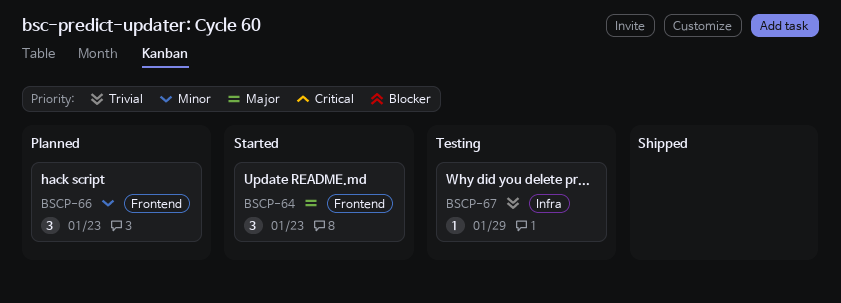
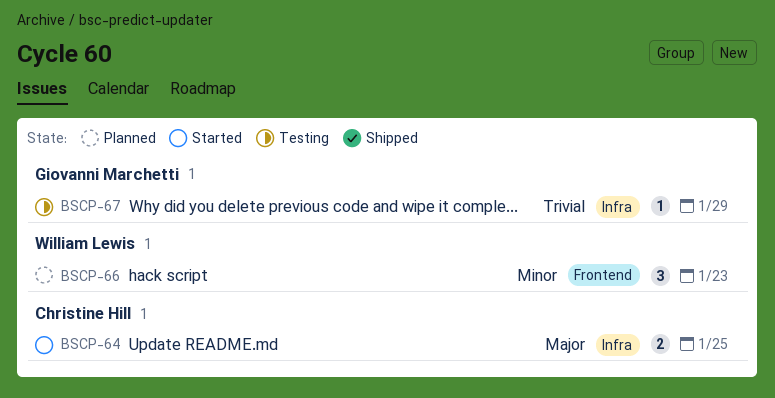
BSCP-64, label: Frontend -> Infra
BSCP-64, estimate: 3 -> 2
BSCP-64, due: Jan 23 -> Jan 25

